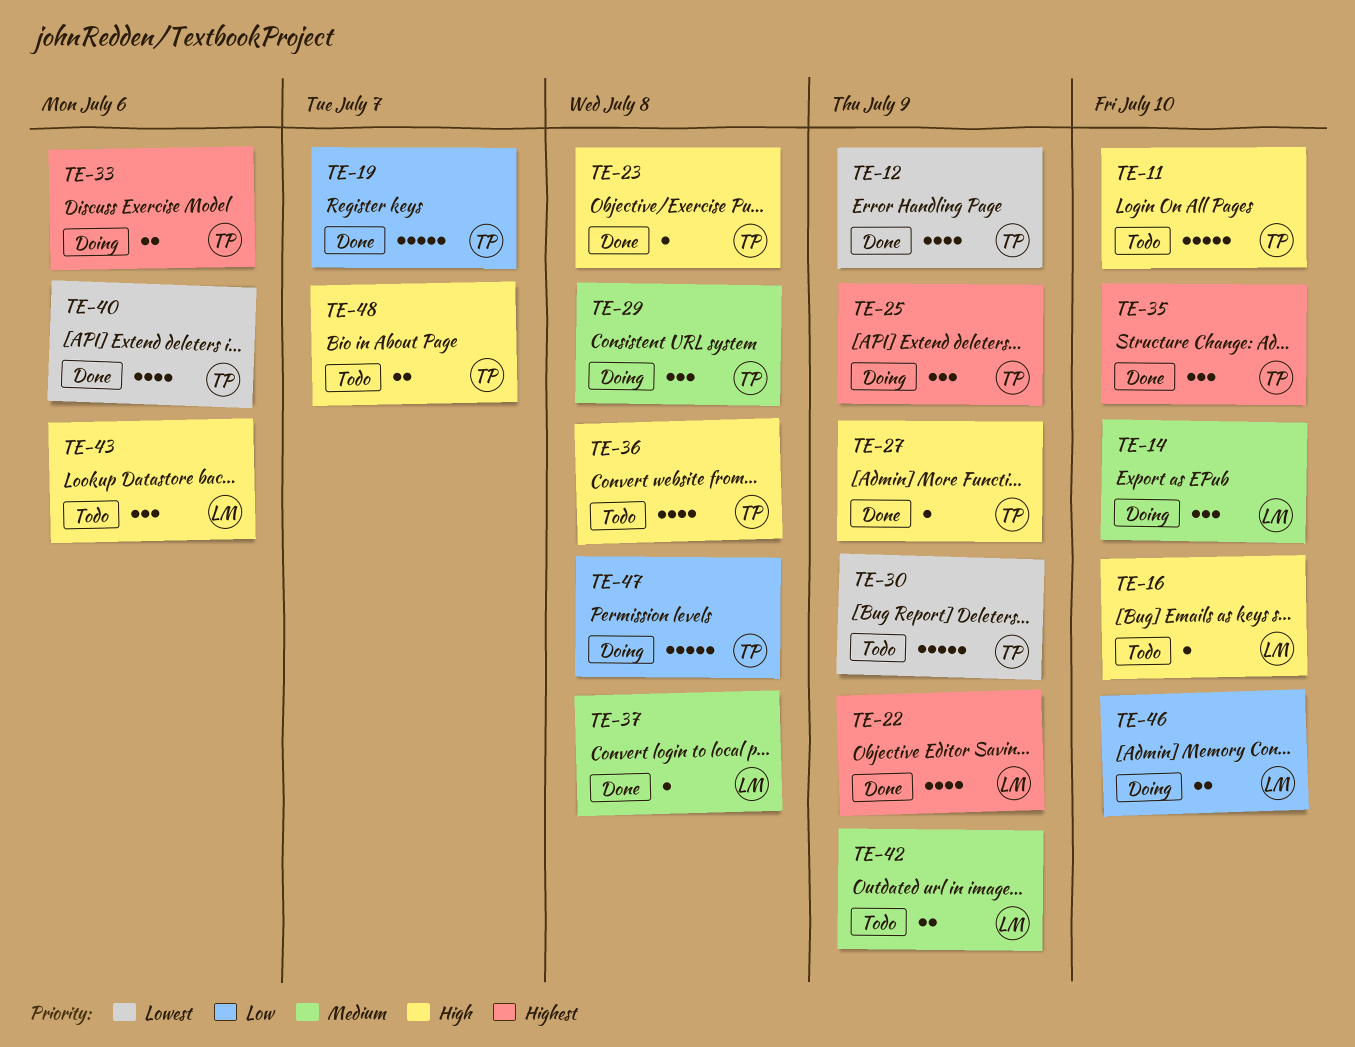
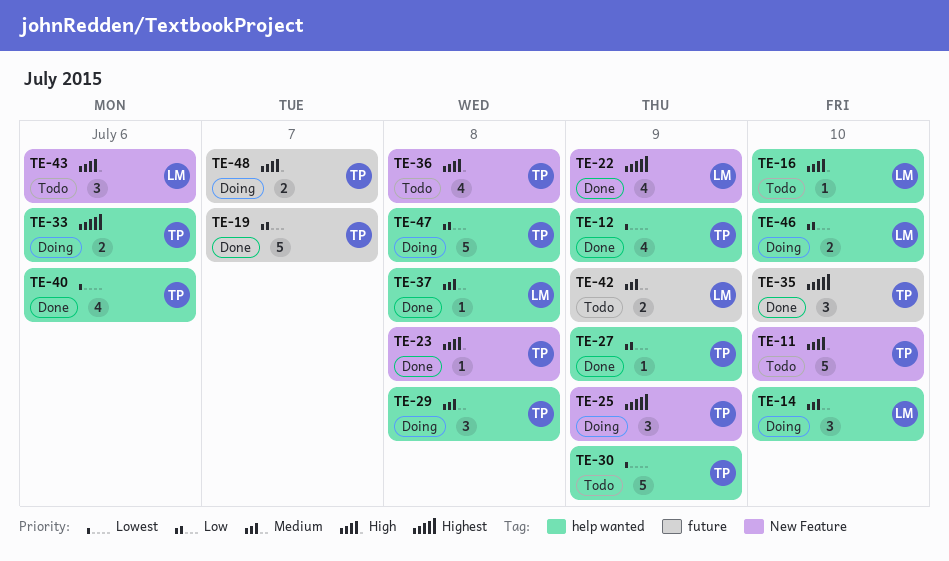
TE-27, priority: High -> Low
TE-48, status: Todo -> Doing

